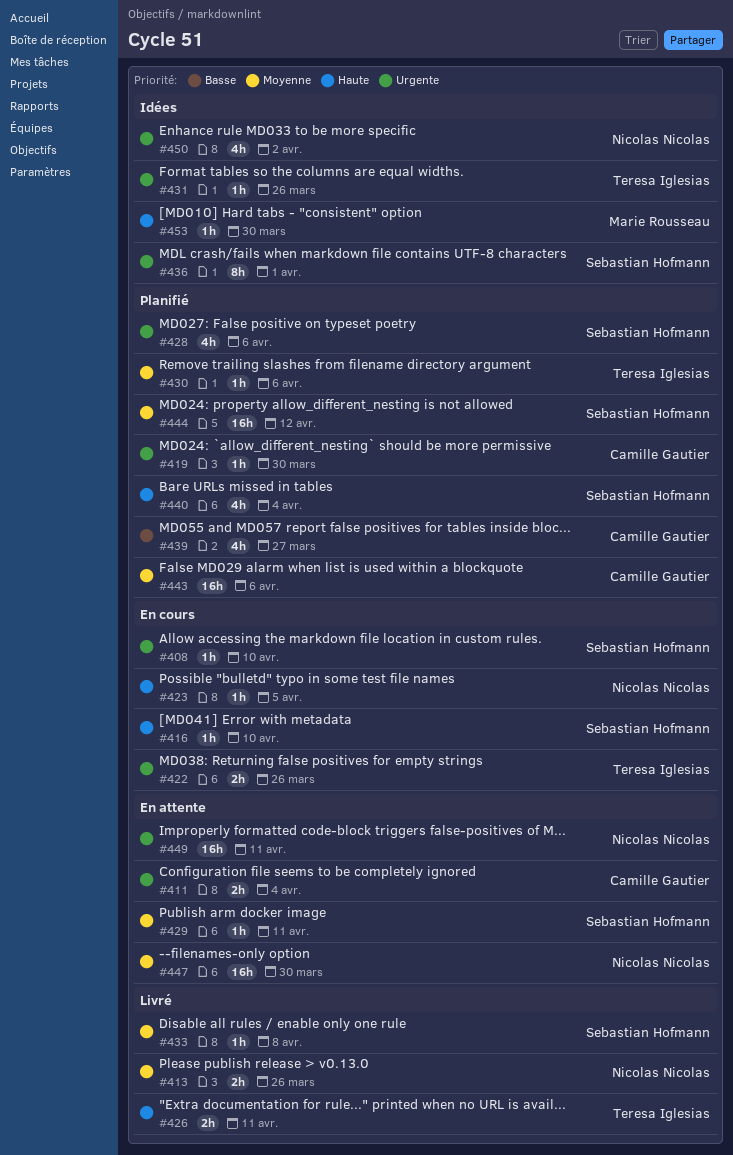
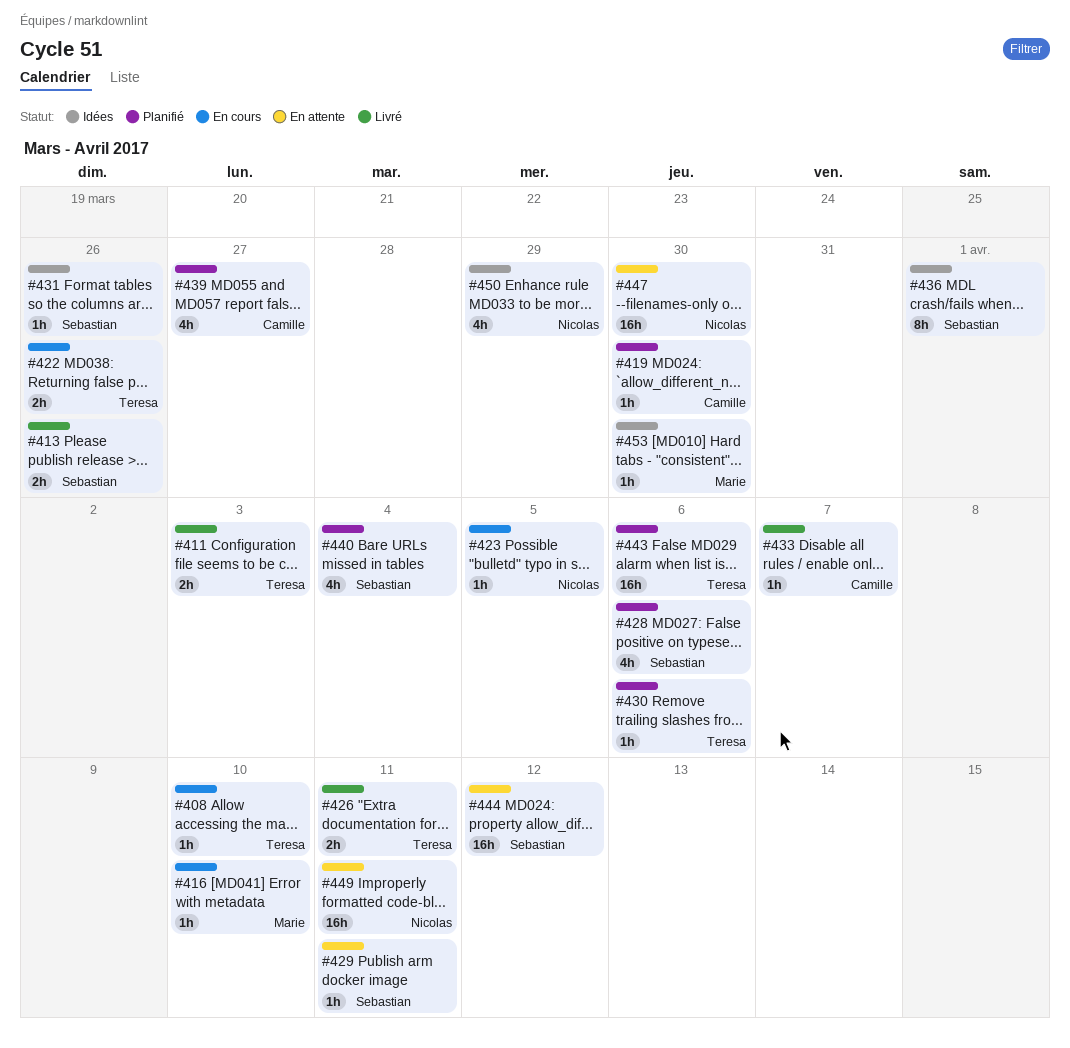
#408, owner: Sebastian Hofmann -> Teresa Iglesias
#411, status: En attente -> Livré
#411, owner: Camille Gautier -> Teresa Iglesias
#411, due: Apr 4 -> Apr 3
#413, owner: Nicolas Nicolas -> Sebastian Hofmann
#416, owner: Sebastian Hofmann -> Marie Rousseau
#431, owner: Teresa Iglesias -> Sebastian Hofmann
#433, owner: Sebastian Hofmann -> Camille Gautier
#433, due: Apr 8 -> Apr 7
#443, owner: Camille Gautier -> Teresa Iglesias
#444, status: Planifié -> En attente
#450, due: Apr 2 -> Mar 29

